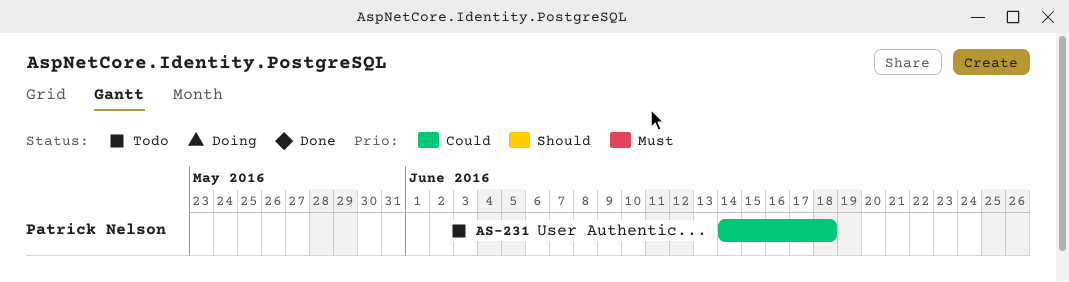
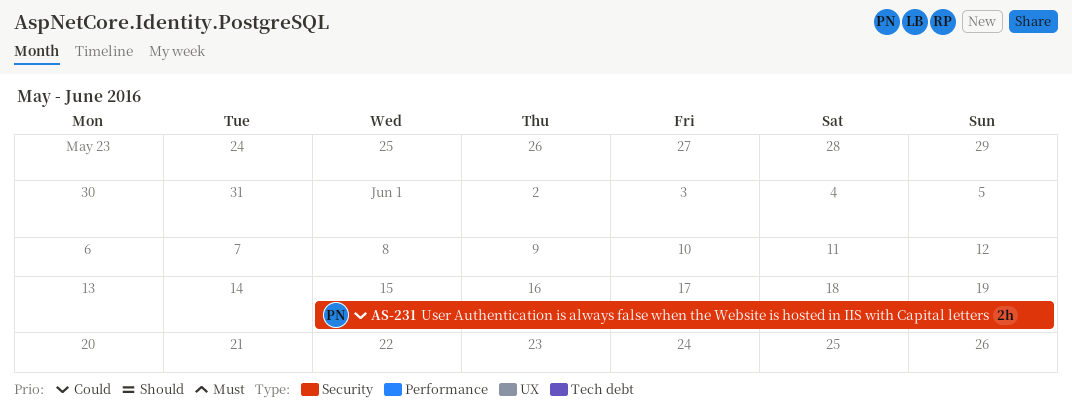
AS-231, start: Jun 14 -> Jun 15
AS-231, due: Jun 18 -> Jun 19

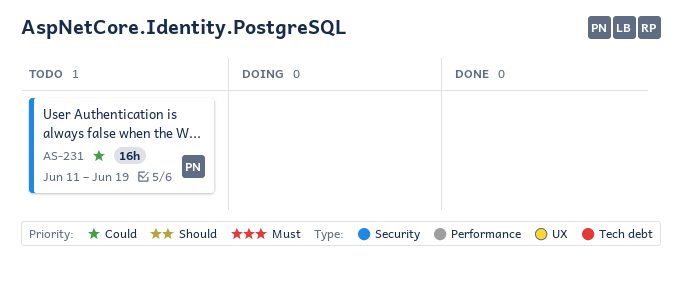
AS-231, estimate: 2h -> 16h
AS-231, start: Jun 15 -> Jun 11

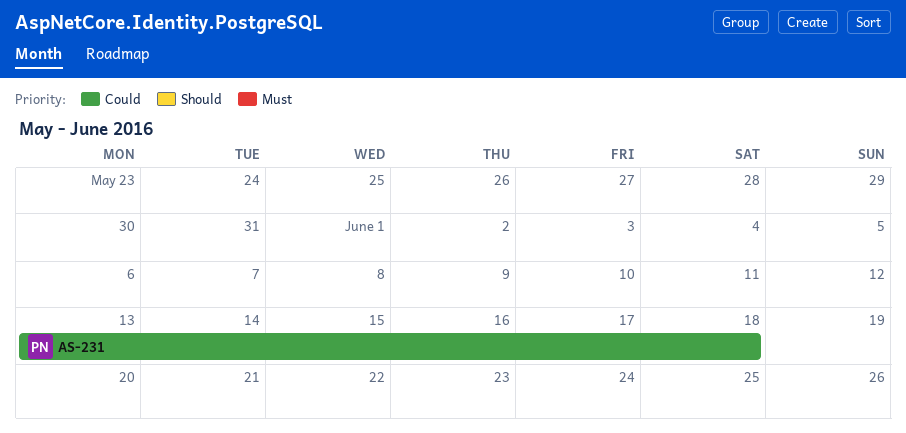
AS-231, start: Jun 11 -> Jun 13
AS-231, due: Jun 19 -> Jun 18

